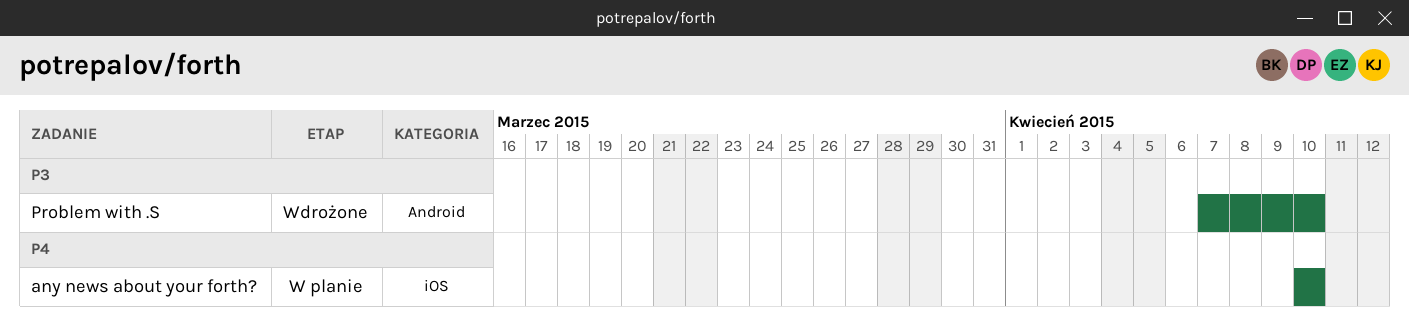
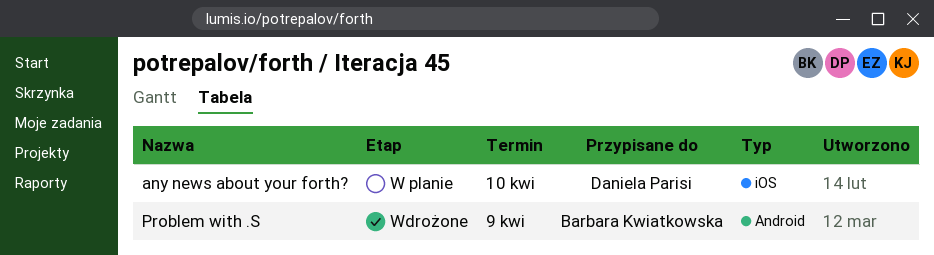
Problem with .S, due: Apr 10 -> Apr 9

